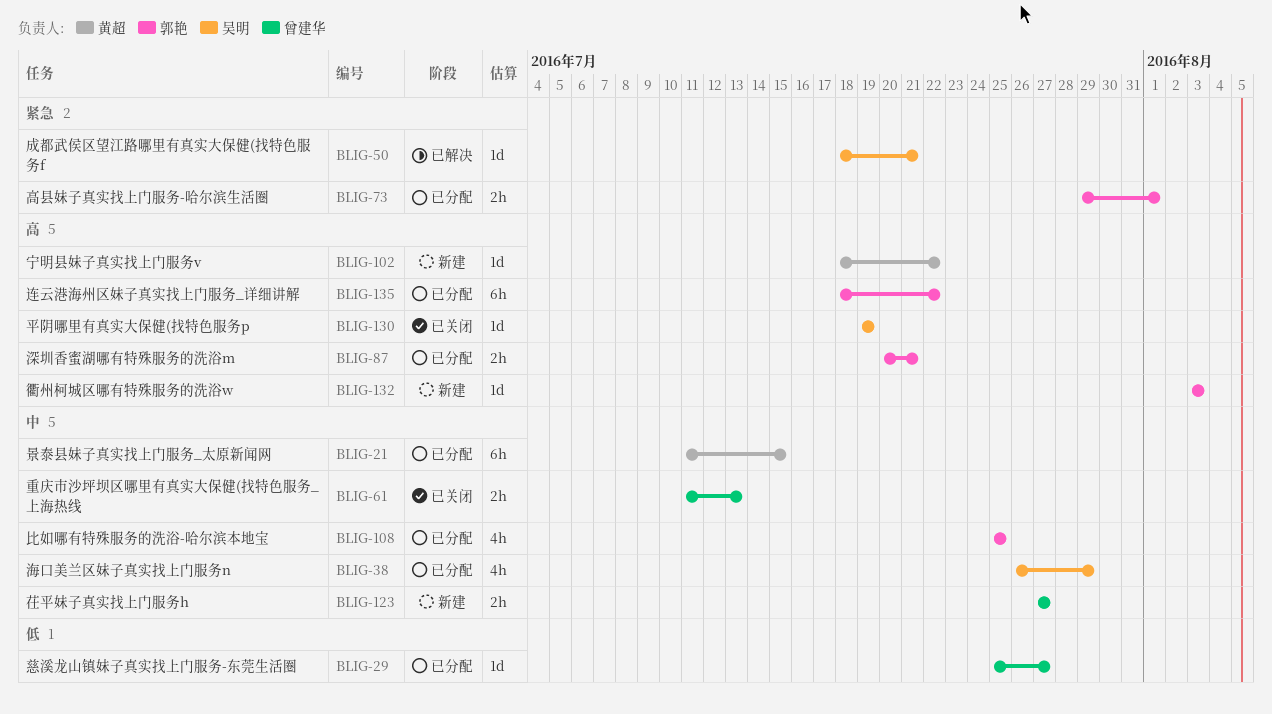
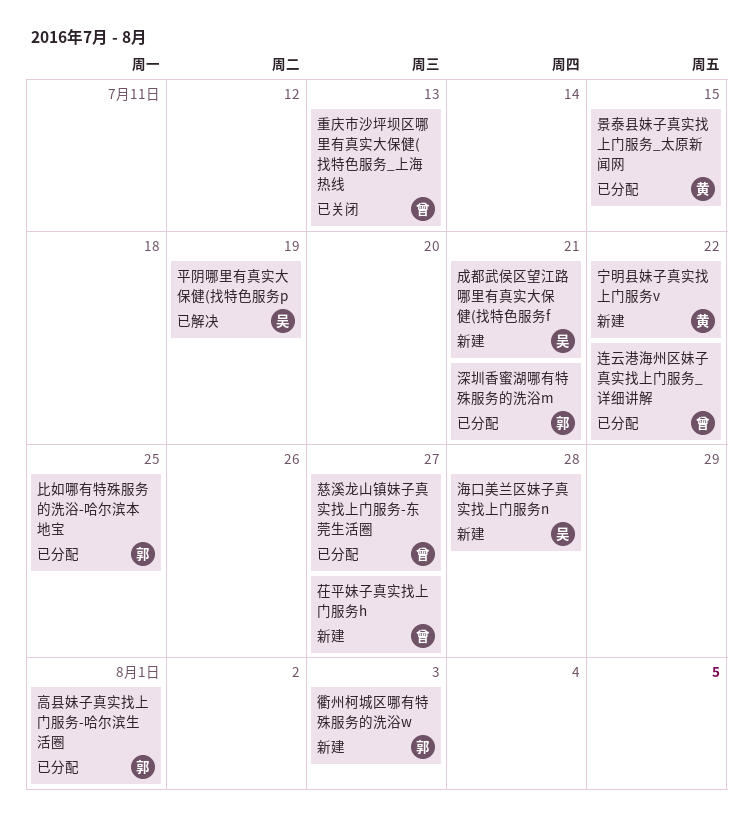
平阴哪里有真实大保健(找特色服务p, status: 已关闭 -> 已解决
成都武侯区望江路哪里有真实大保健(找特色服务f, status: 已解决 -> 新建
海口美兰区妹子真实找上门服务n, status: 已分配 -> 新建
海口美兰区妹子真实找上门服务n, due: Jul 29 -> Jul 28
连云港海州区妹子真实找上门服务_详细讲解, owner: 郭艳 -> 曾建华

